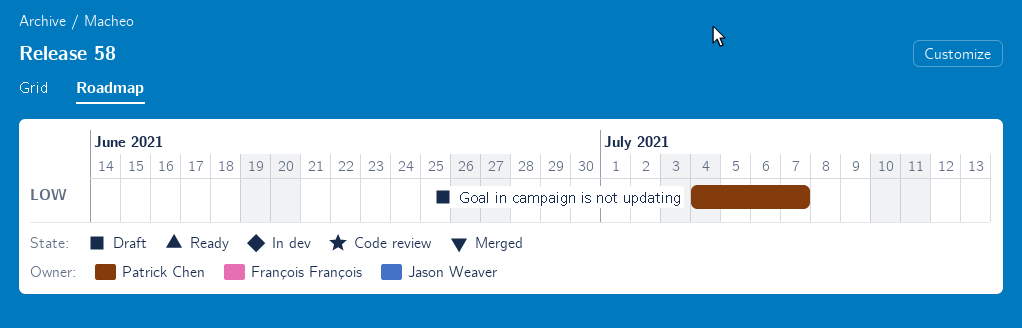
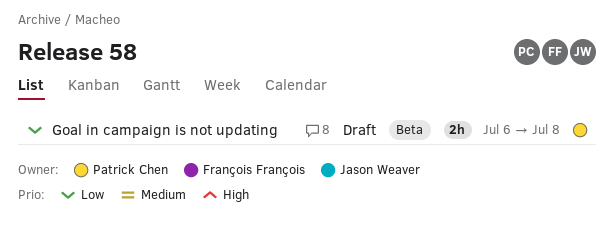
Goal in campaign is not updating, start: Jul 4 -> Jul 6
Goal in campaign is not updating, due: Jul 7 -> Jul 8

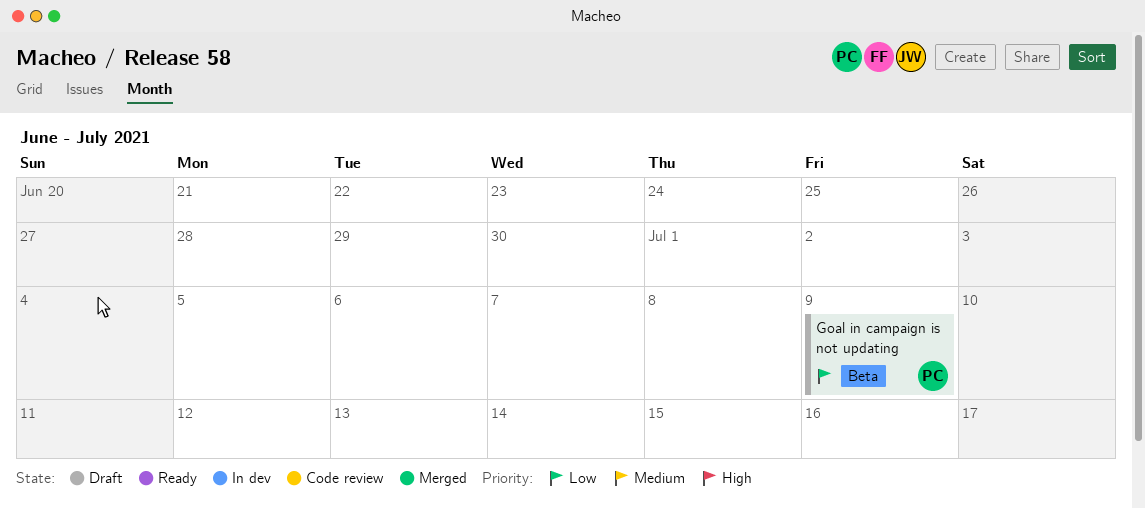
Goal in campaign is not updating, due: Jul 8 -> Jul 9

